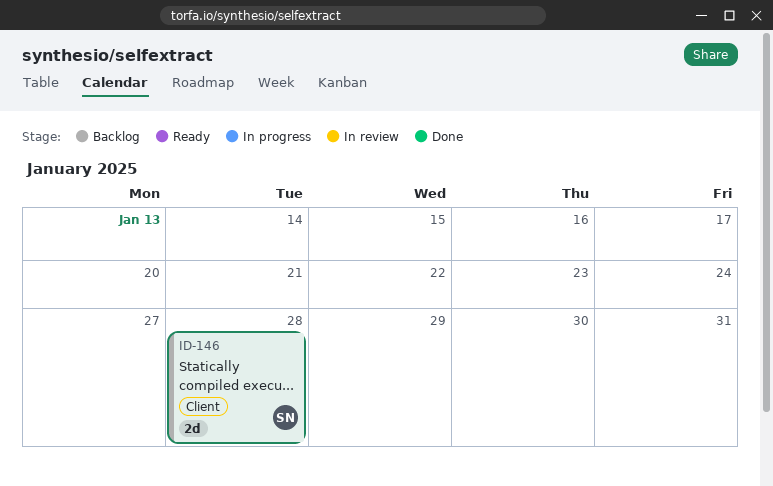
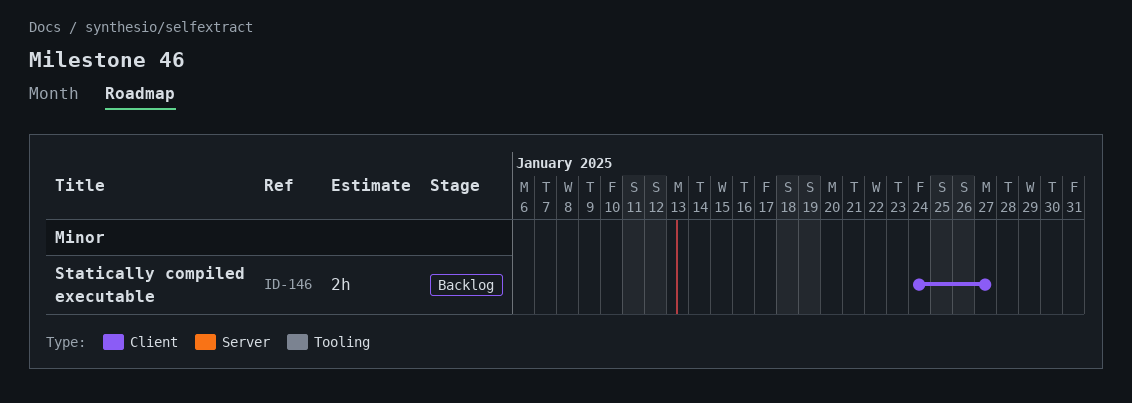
ID-146, estimate: 2d -> 2h
ID-146, due: Jan 28 -> Jan 27

